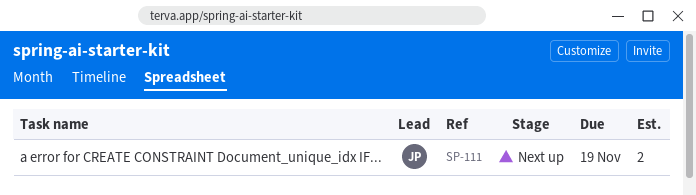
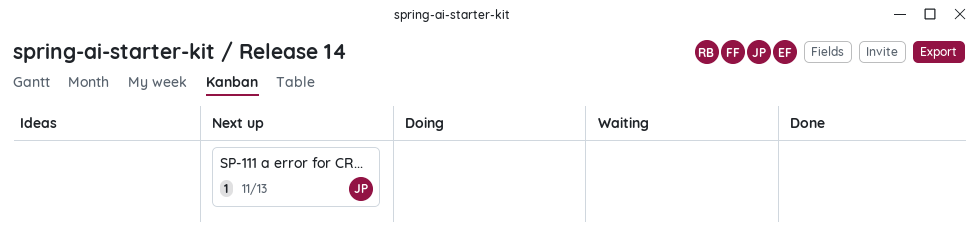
SP-111, estimate: 2 -> 1
SP-111, due: Nov 19 -> Nov 13

